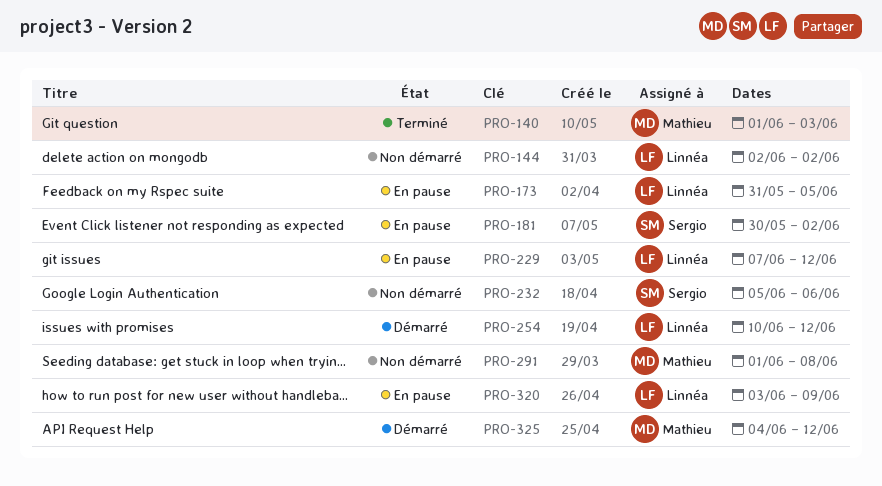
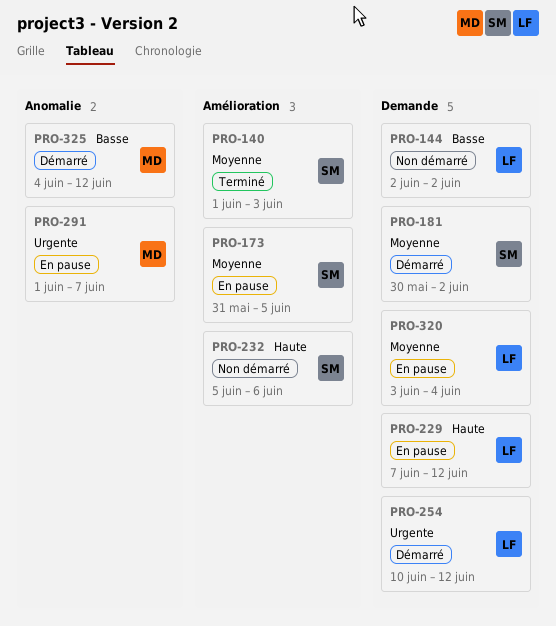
PRO-140, owner: Mathieu -> Sergio
PRO-173, owner: Linnéa -> Sergio
PRO-181, status: En pause -> Démarré
PRO-291, status: Non démarré -> En pause
PRO-291, due: Jun 8 -> Jun 7
PRO-320, due: Jun 9 -> Jun 4

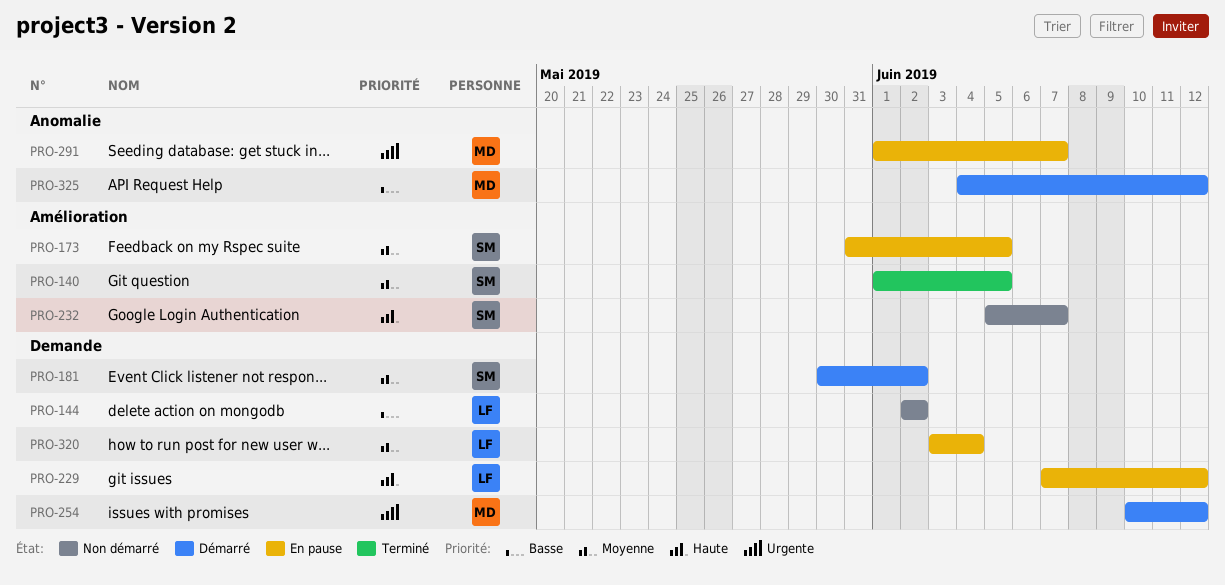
PRO-140, due: Jun 3 -> Jun 5
PRO-232, due: Jun 6 -> Jun 7
PRO-254, owner: LF -> MD

